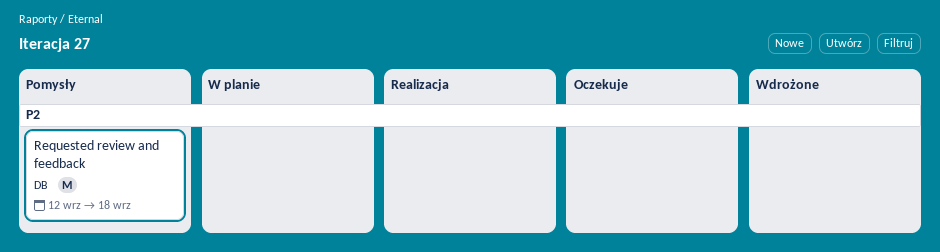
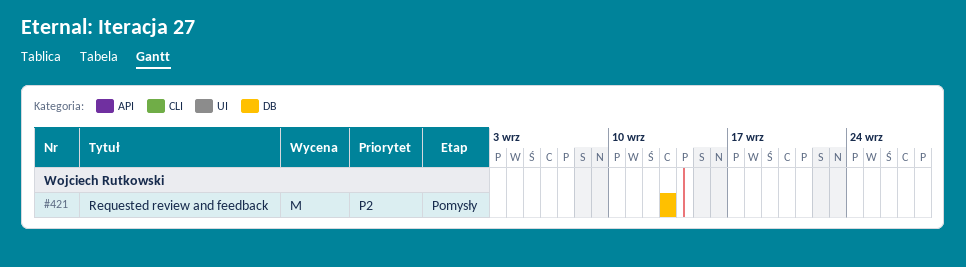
Requested review and feedback, start: Sep 12 -> Sep 13
Requested review and feedback, due: Sep 18 -> Sep 13

